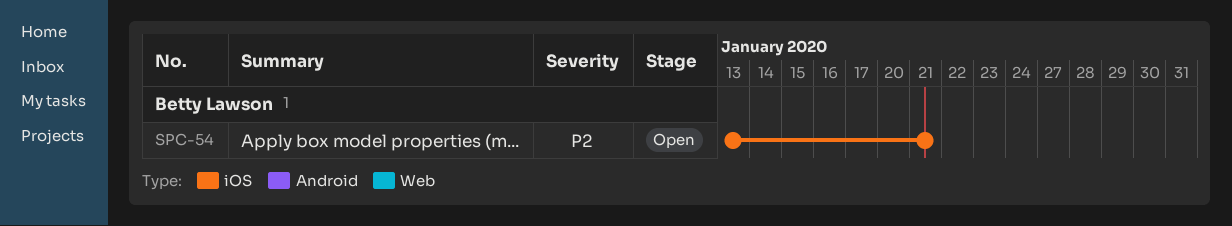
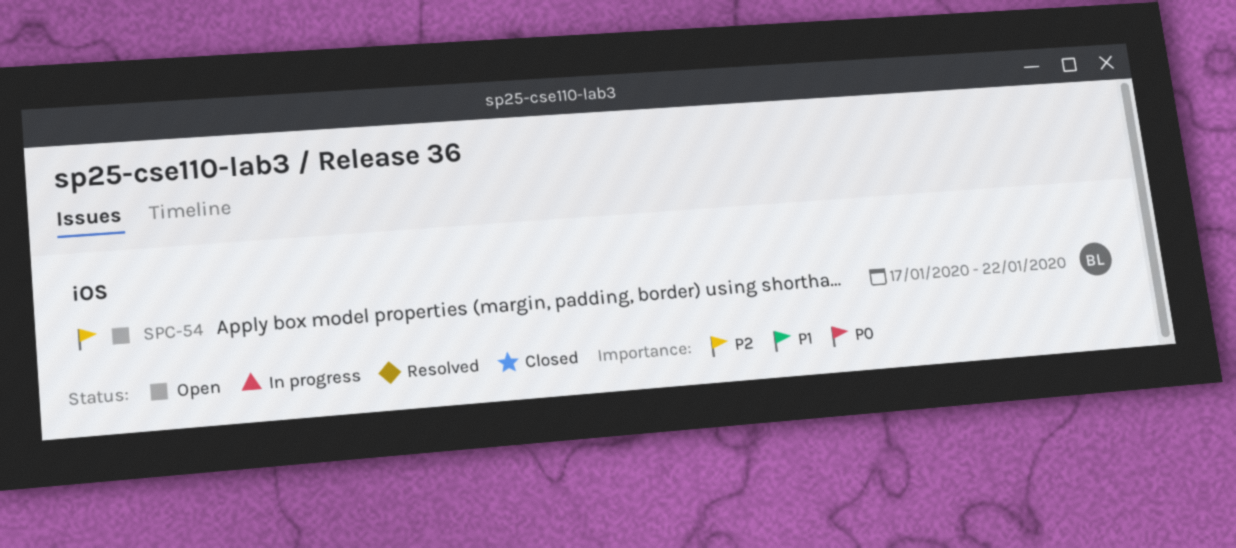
SPC-54, start: Jan 13 -> Jan 17
SPC-54, due: Jan 21 -> Jan 22

